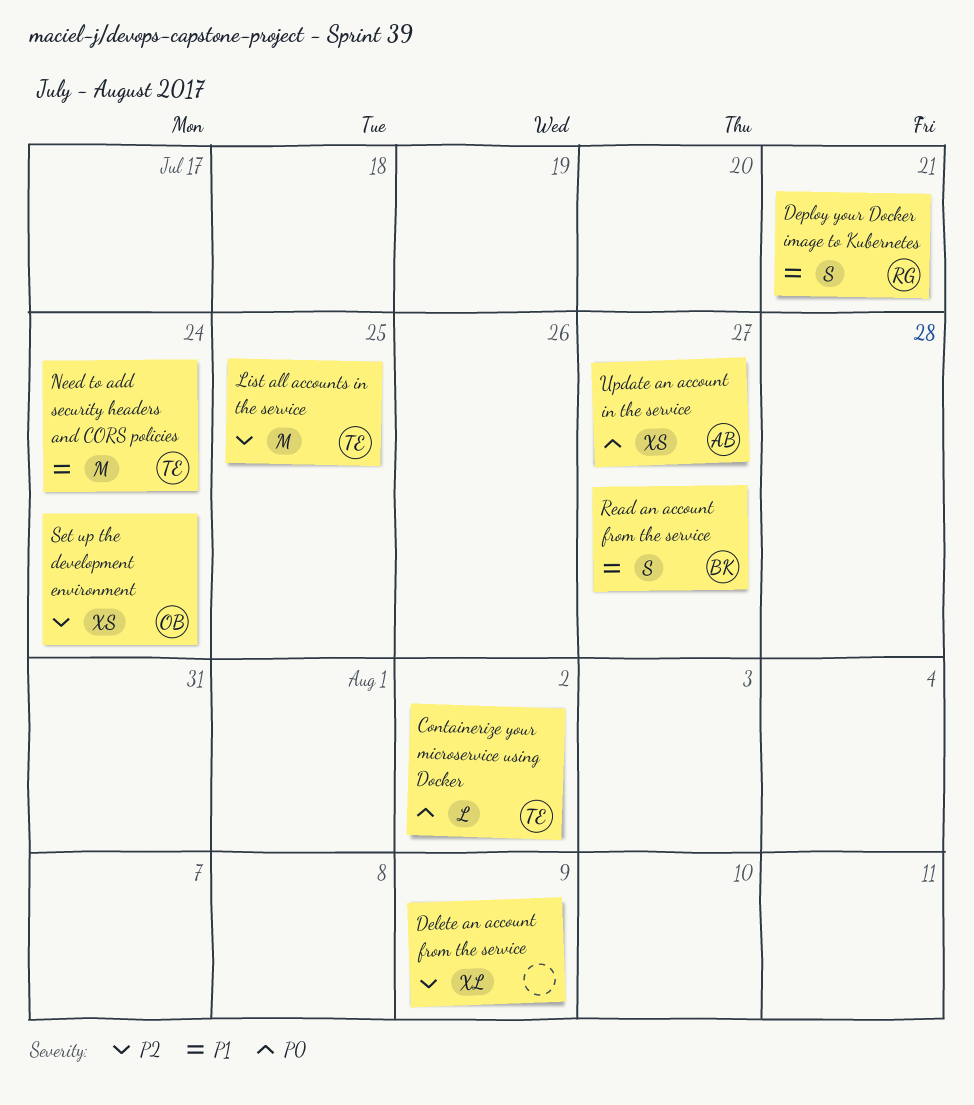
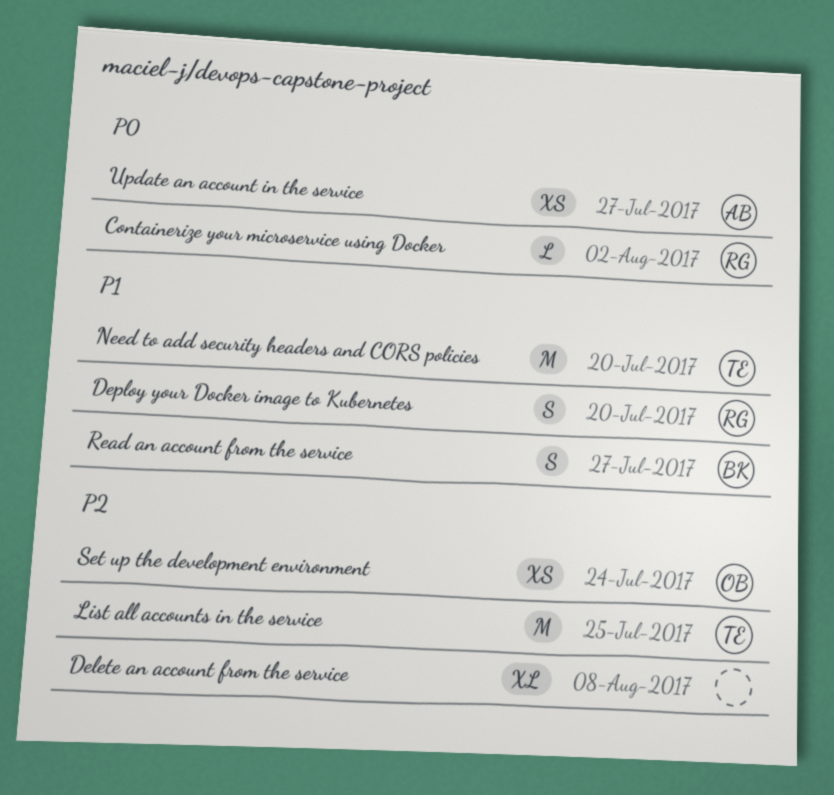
Containerize your microservice using Docker, owner: TE -> RG
Delete an account from the service, due: Aug 9 -> Aug 8
Deploy your Docker image to Kubernetes, due: Jul 21 -> Jul 20
Need to add security headers and CORS policies, due: Jul 24 -> Jul 20

